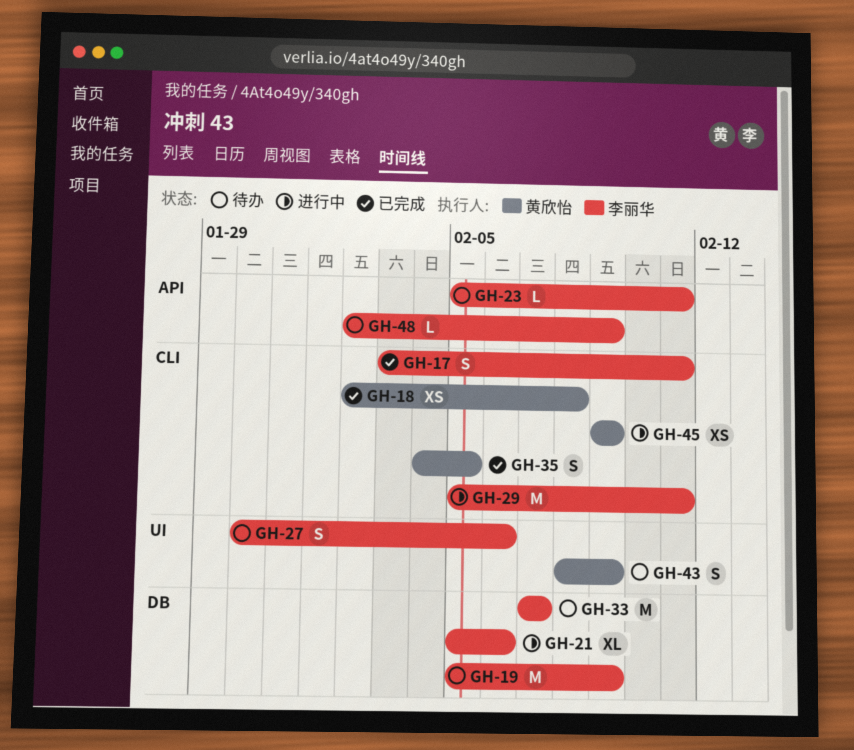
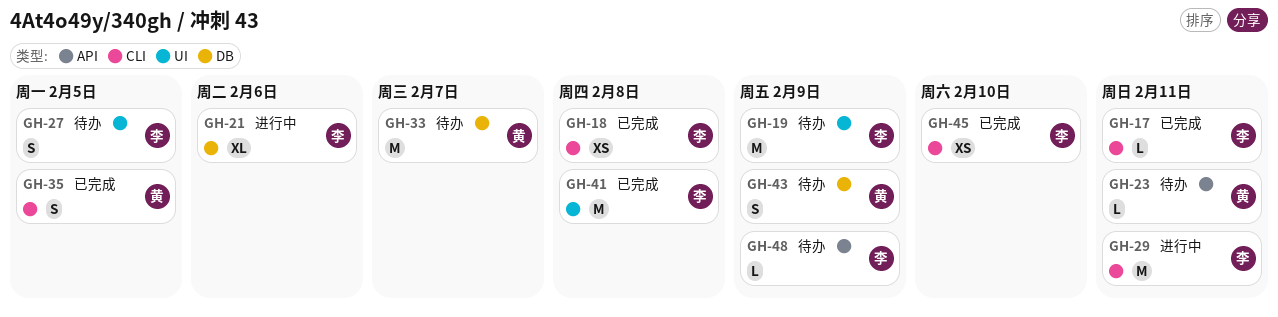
GH-17, estimate: S -> L
GH-18, owner: 黄欣怡 -> 李丽华
GH-19, label: DB -> UI
GH-23, owner: 李丽华 -> 黄欣怡
GH-27, due: Feb 6 -> Feb 5
GH-33, owner: 李丽华 -> 黄欣怡
GH-41: none -> present
GH-43, label: UI -> DB
GH-45, status: 进行中 -> 已完成
GH-45, owner: 黄欣怡 -> 李丽华
GH-45, due: Feb 9 -> Feb 10

